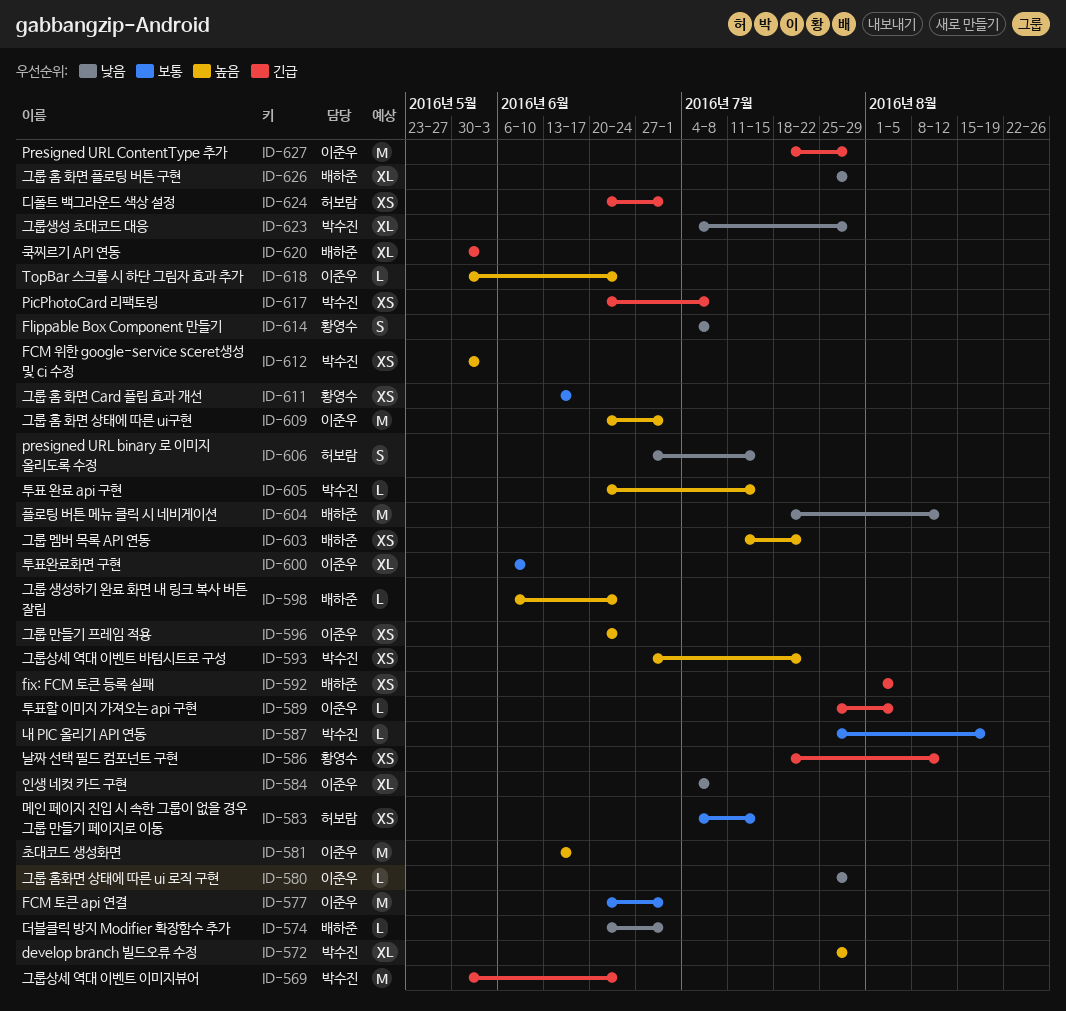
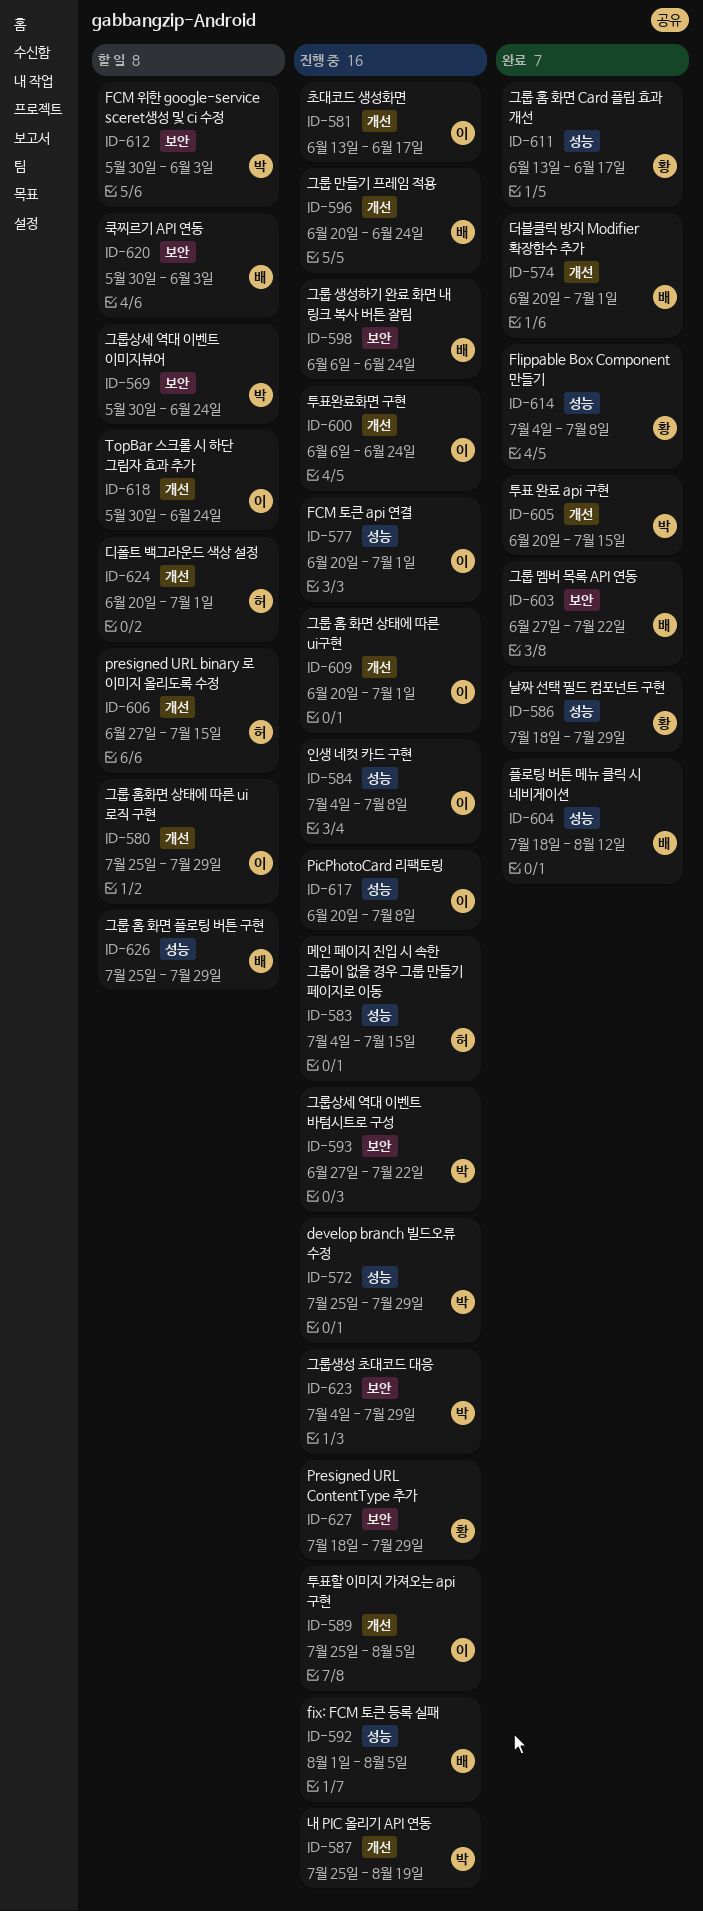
ID-586, due: Aug 12 -> Jul 29
ID-596, owner: 이준우 -> 배하준
ID-600, due: Jun 10 -> Jun 24
ID-603, start: Jul 11 -> Jun 27
ID-617, owner: 박수진 -> 이준우
ID-627, owner: 이준우 -> 황영수

